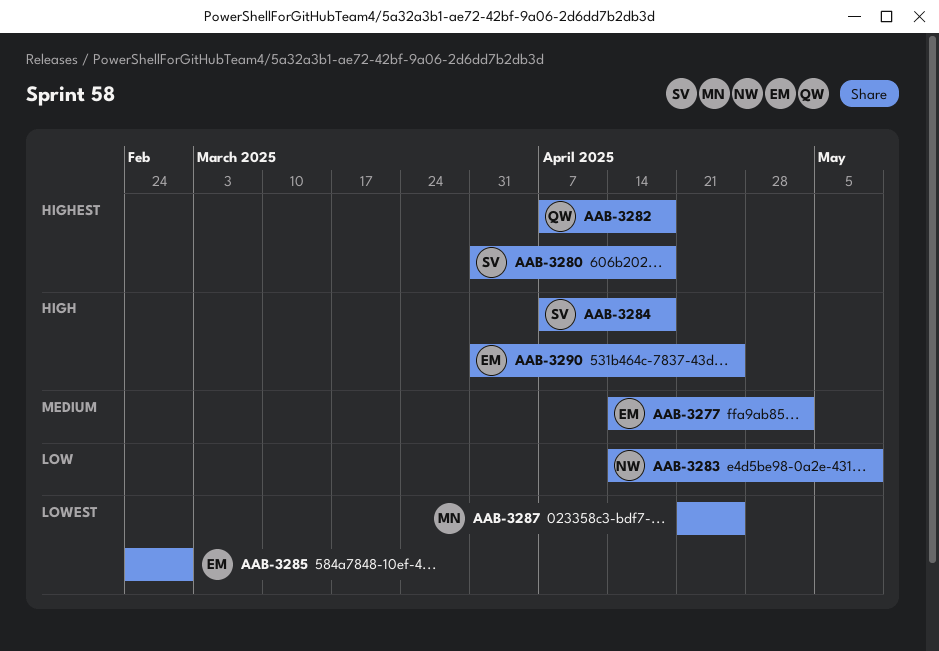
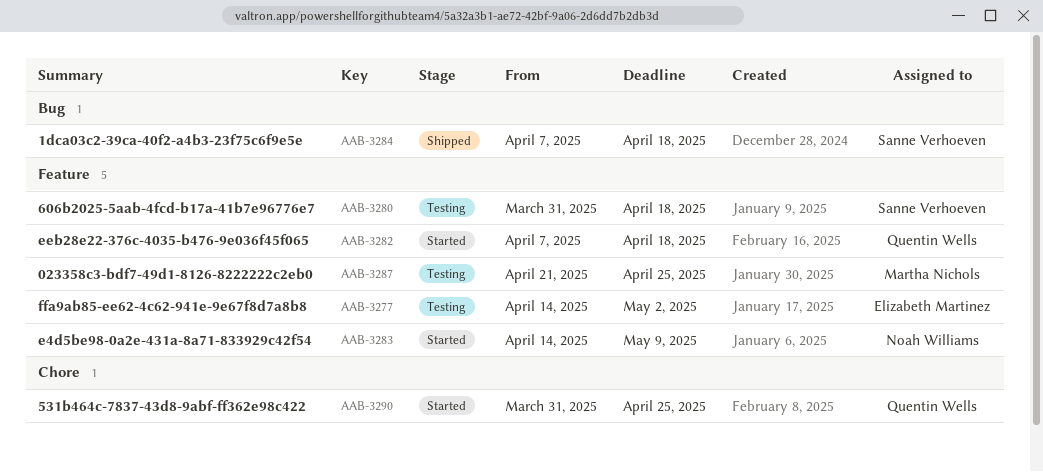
AAB-3285: present -> none
AAB-3290, owner: Elizabeth Martinez -> Quentin Wells

